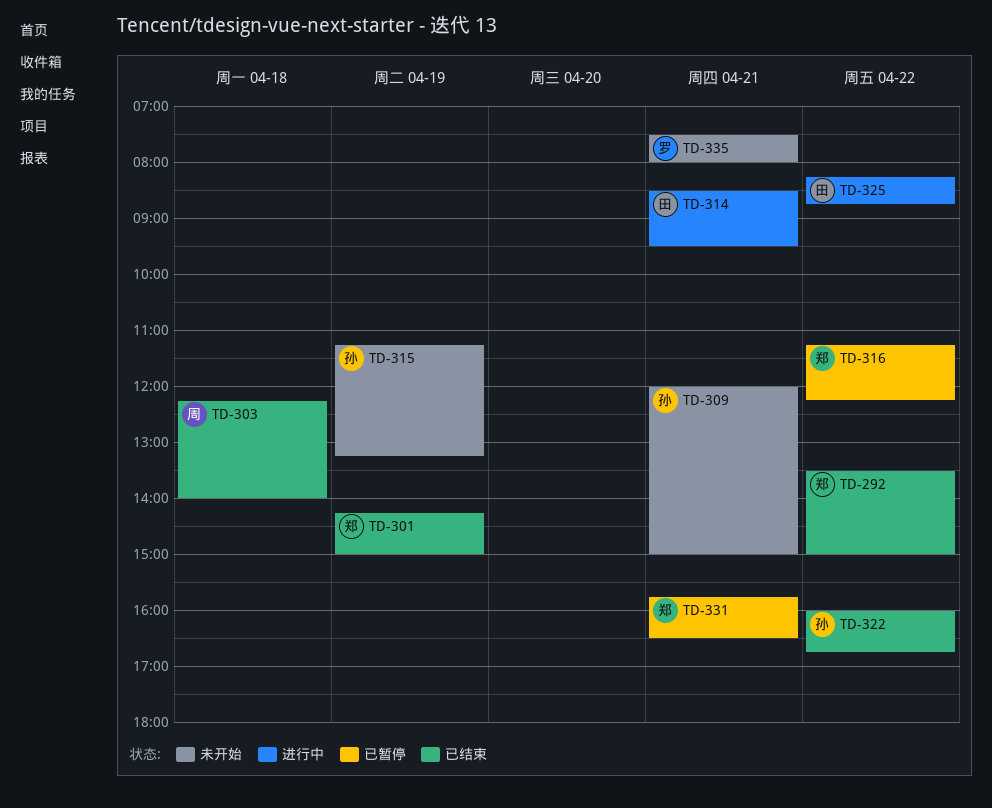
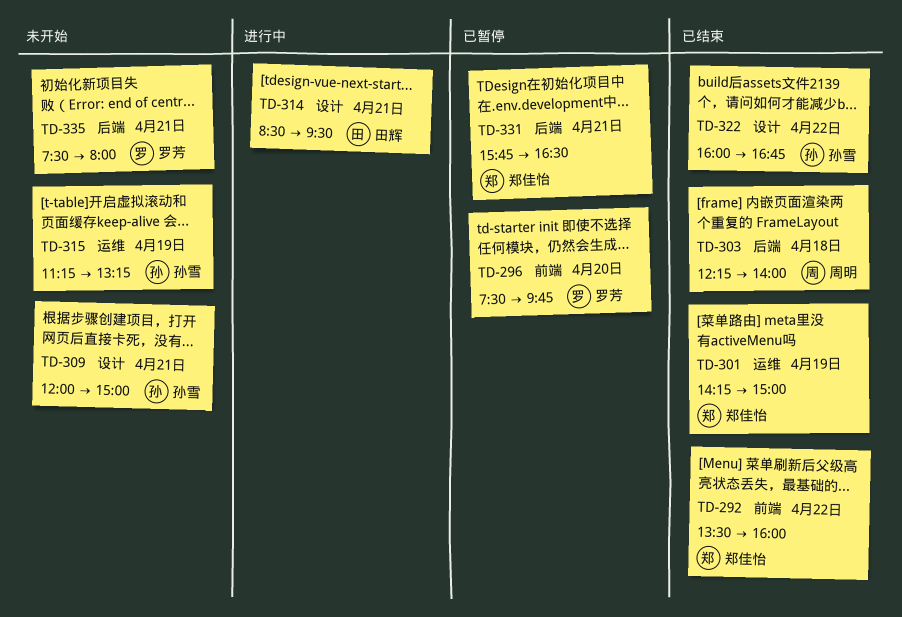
TD-292, ends: 15:00 -> 16:00
TD-296: none -> present
TD-316: present -> none
TD-325: present -> none

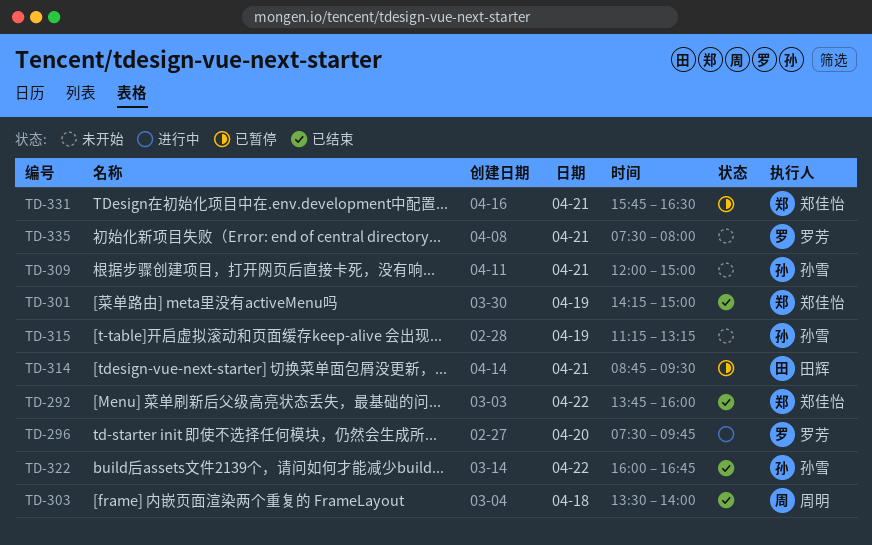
TD-292, begins: 13:30 -> 13:45
TD-296, status: 已暂停 -> 进行中
TD-303, begins: 12:15 -> 13:30
TD-314, status: 进行中 -> 已暂停
TD-314, begins: 08:30 -> 08:45

